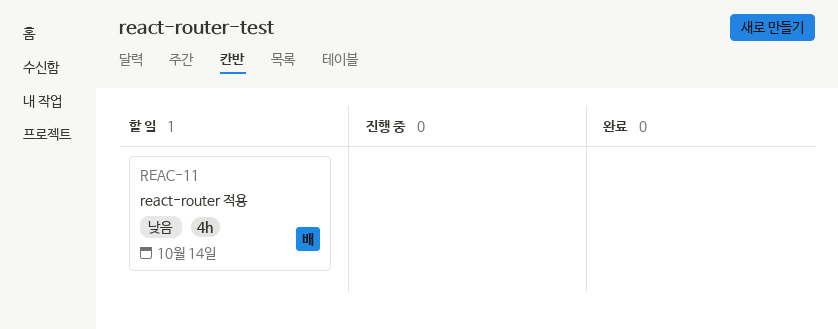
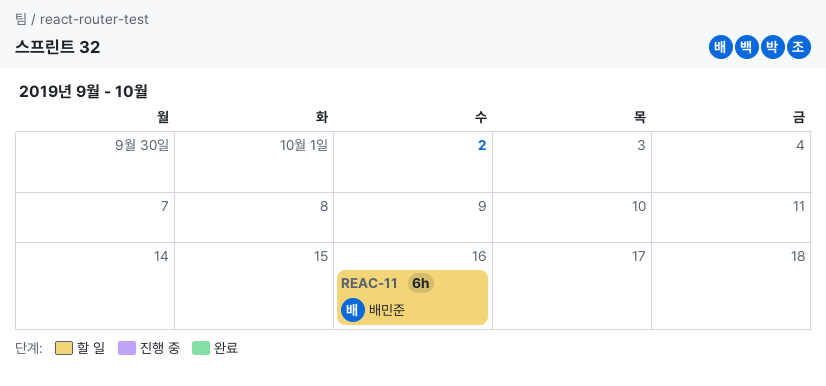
REAC-11, estimate: 4h -> 6h
REAC-11, due: Oct 14 -> Oct 16

